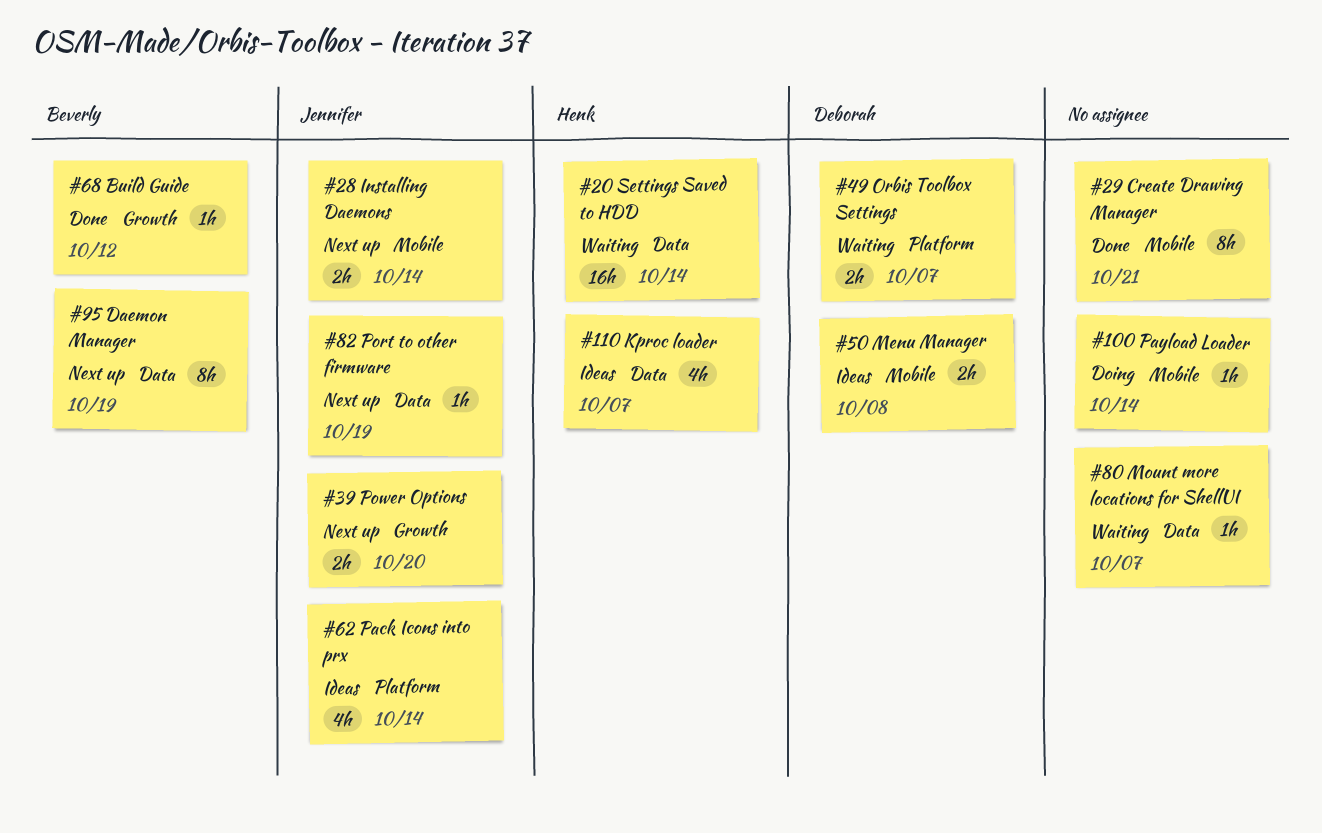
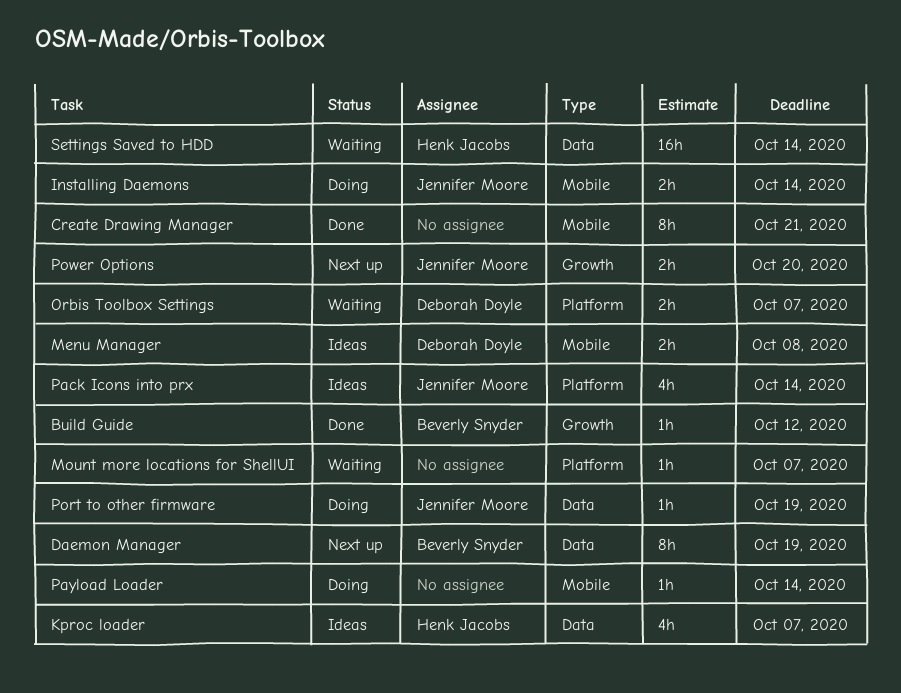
Installing Daemons, status: Next up -> Doing
Mount more locations for ShellUI, label: Data -> Platform
Port to other firmware, status: Next up -> Doing

